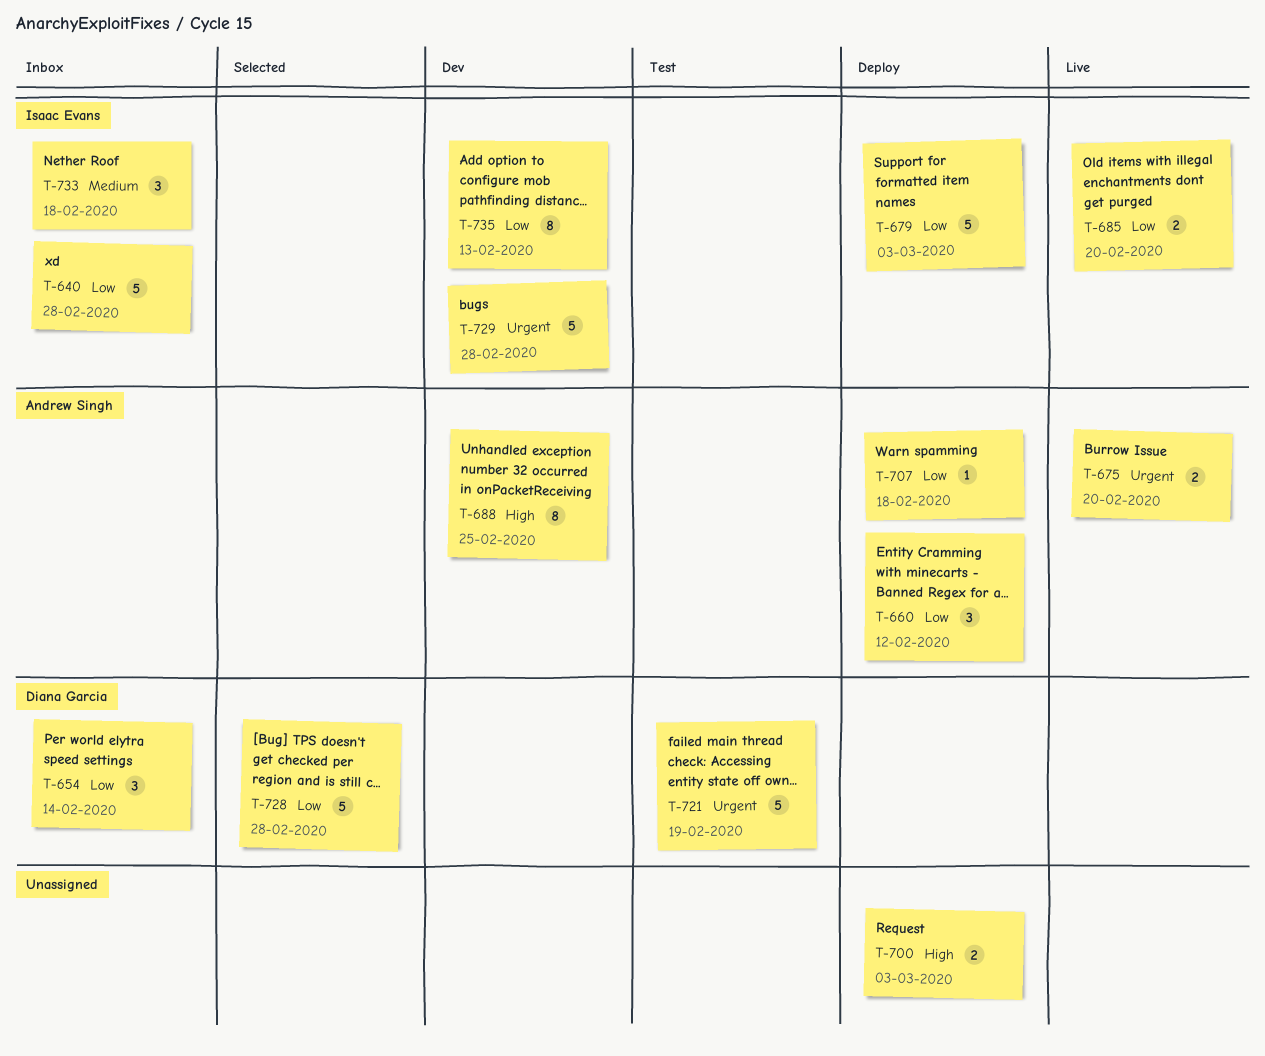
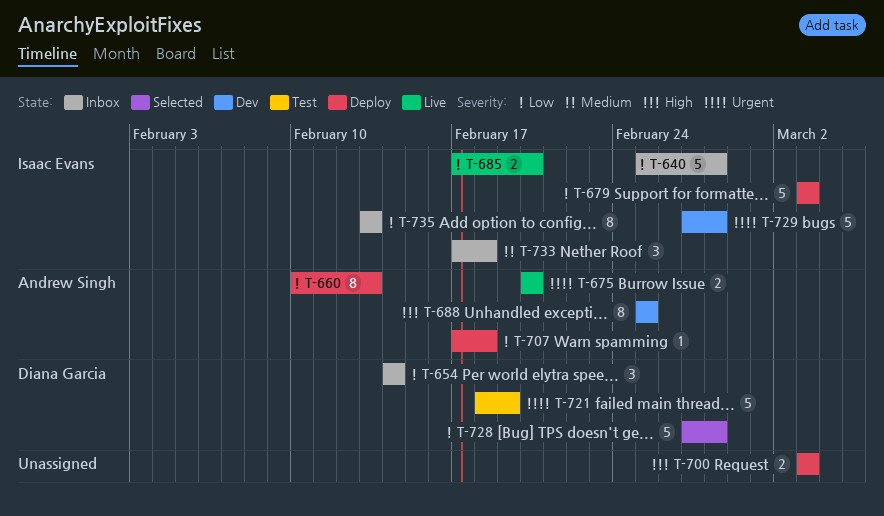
T-660, estimate: 3 -> 8
T-660, due: Feb 12 -> Feb 13
T-735, status: Dev -> Inbox

